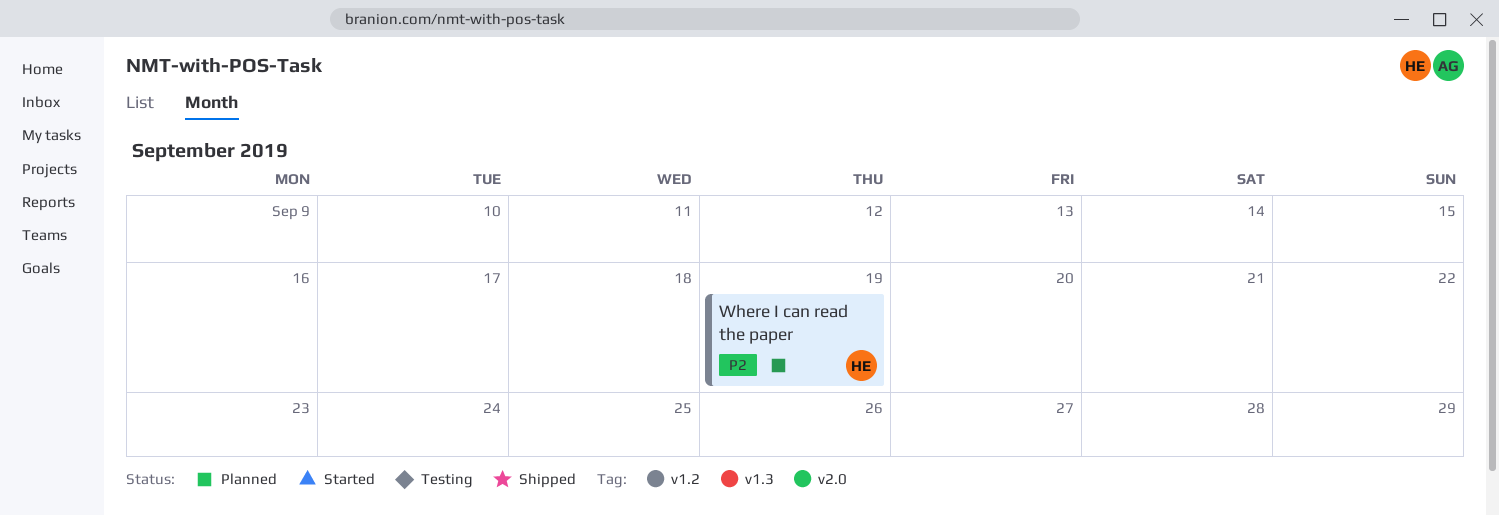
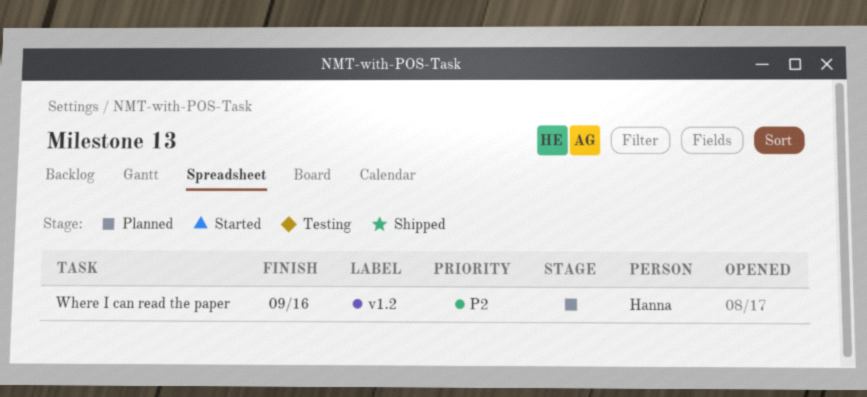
Where I can read the paper, due: Sep 19 -> Sep 16

